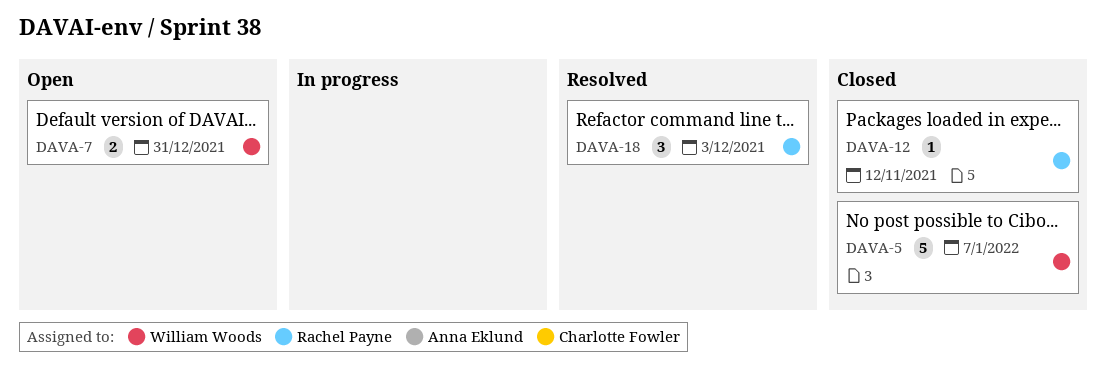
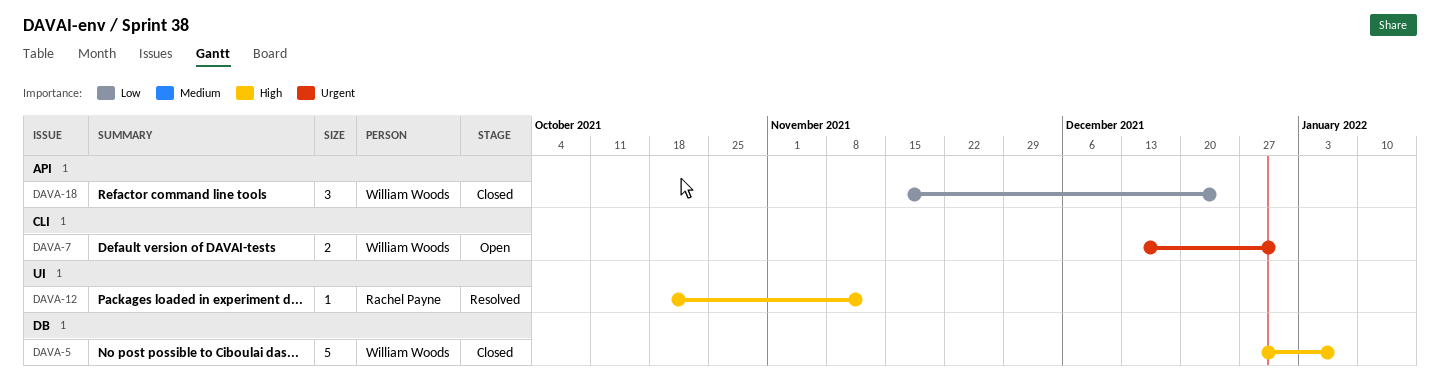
DAVA-12, status: Closed -> Resolved
DAVA-18, status: Resolved -> Closed
DAVA-18, owner: Rachel Payne -> William Woods
DAVA-18, due: Dec 3 -> Dec 24

